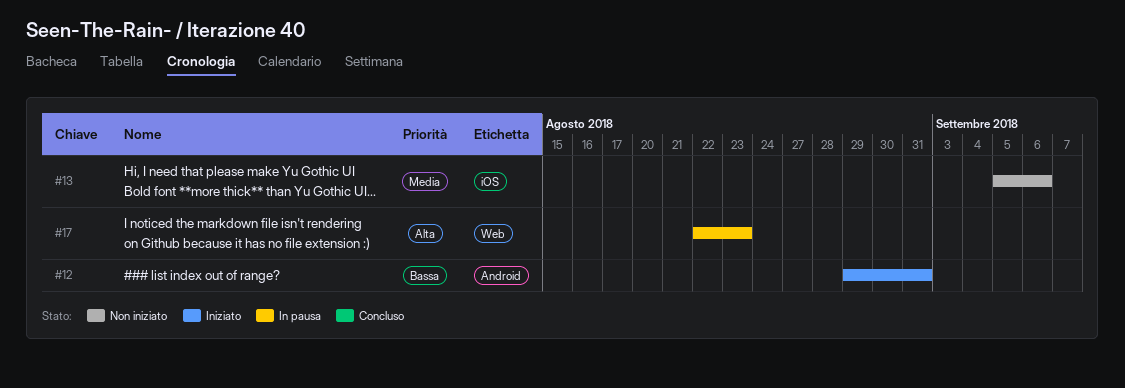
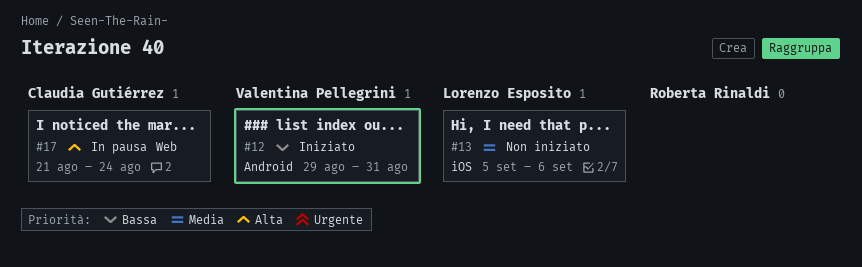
#17, start: Aug 22 -> Aug 21
#17, due: Aug 23 -> Aug 24

